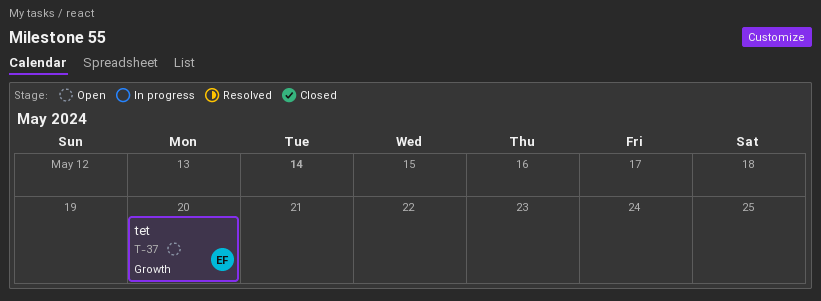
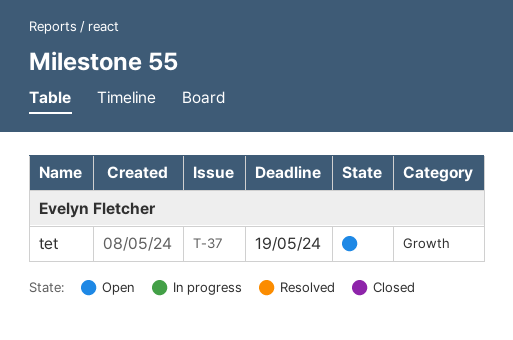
T-37, due: May 20 -> May 19

